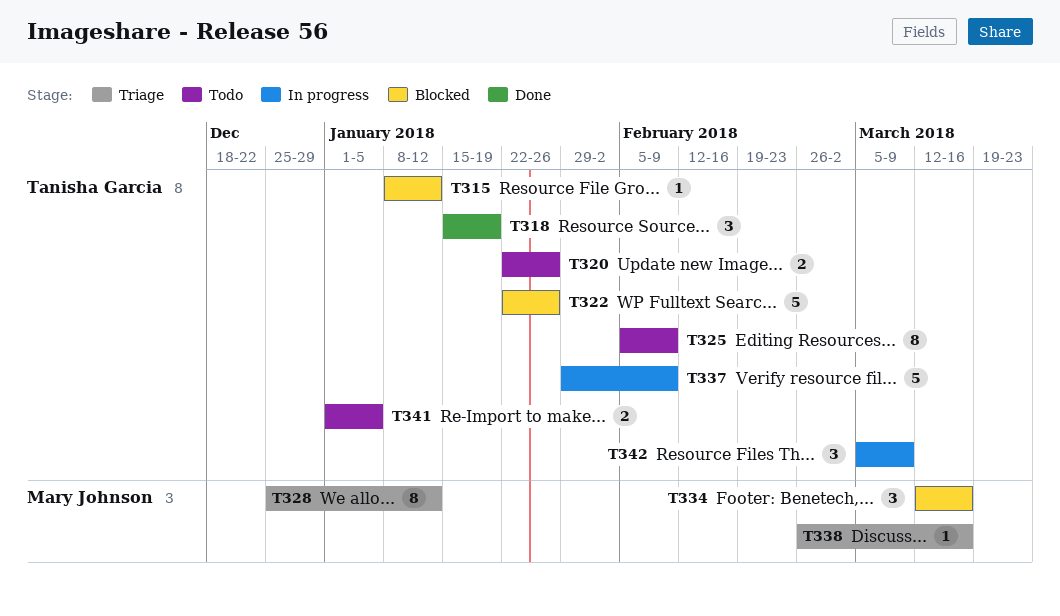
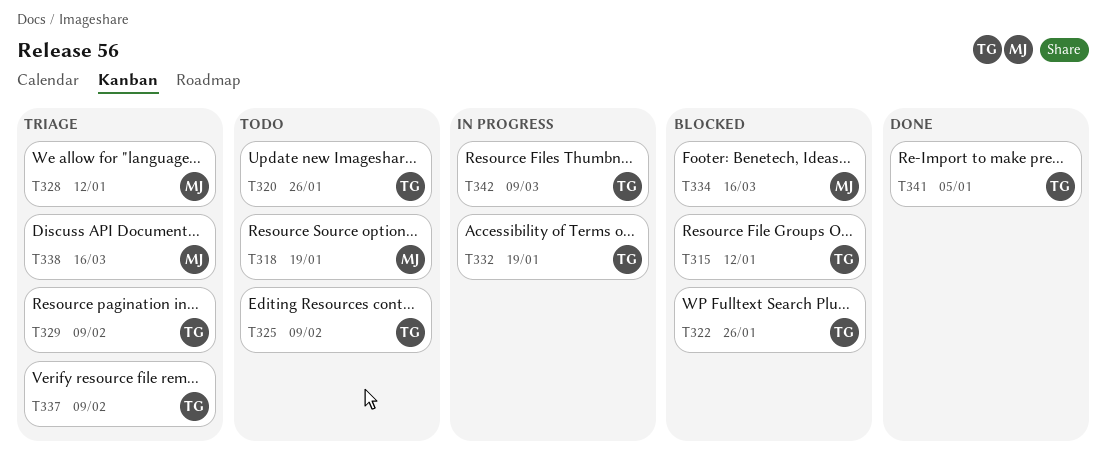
T318, status: Done -> Todo
T318, owner: Tanisha Garcia -> Mary Johnson
T329: none -> present
T332: none -> present
T337, status: In progress -> Triage
T341, status: Todo -> Done

